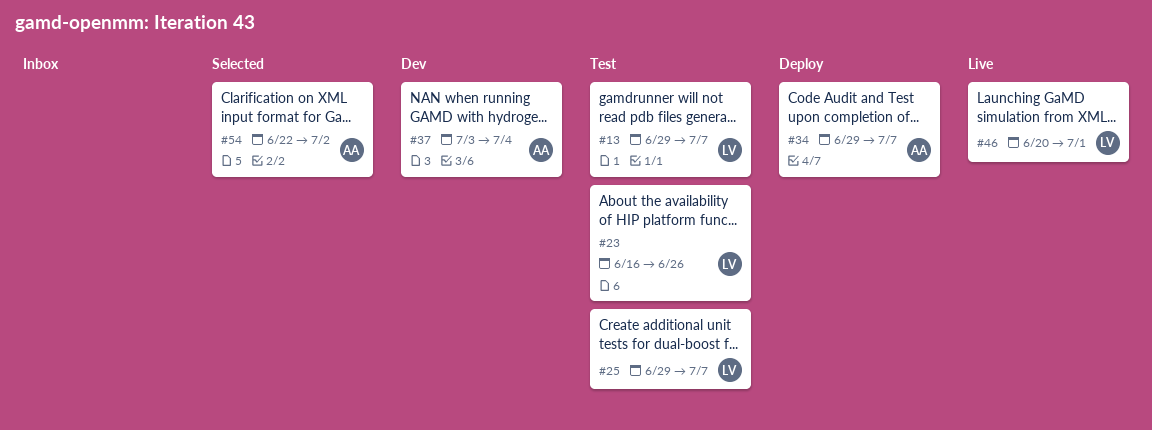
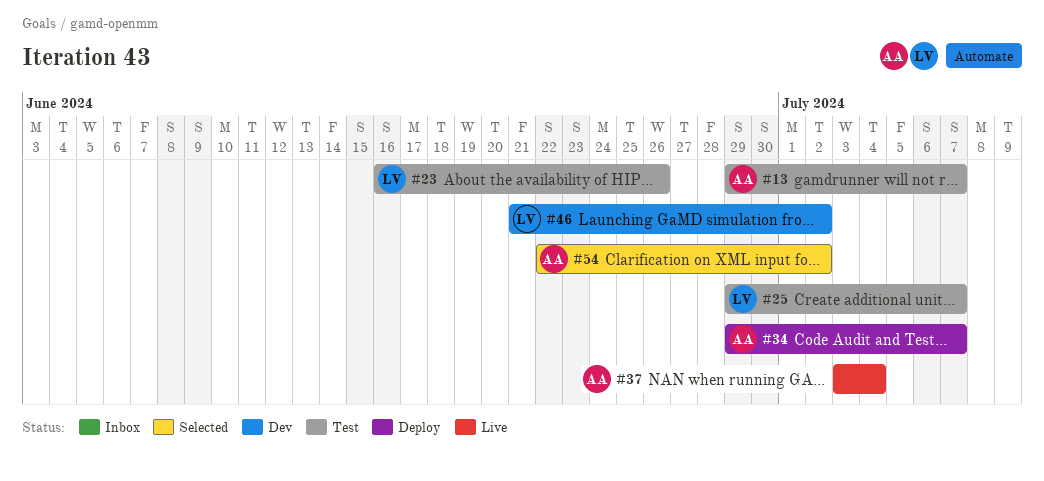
#13, owner: LV -> AA
#37, status: Dev -> Live
#46, status: Live -> Dev
#46, start: Jun 20 -> Jun 21
#46, due: Jul 1 -> Jul 2

